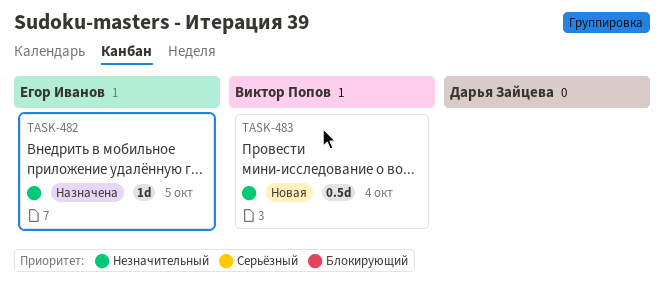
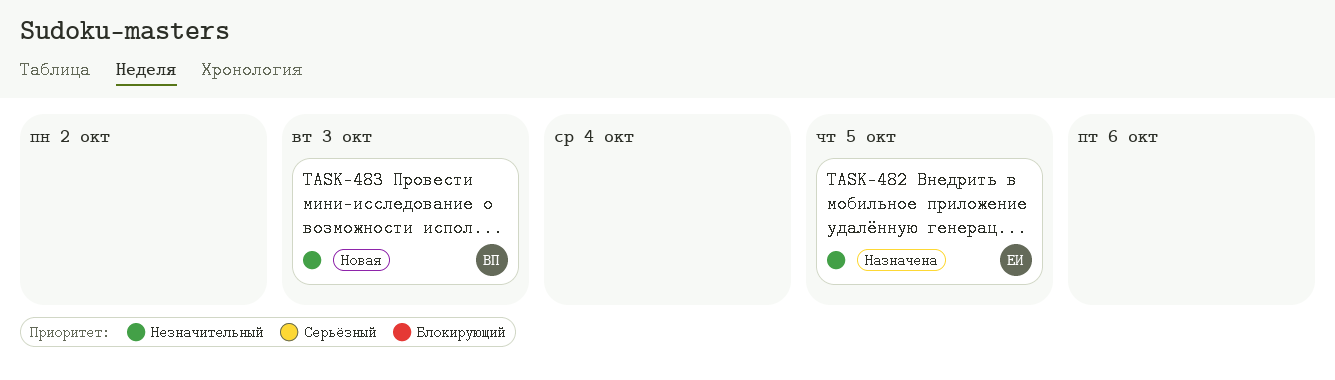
TASK-483, due: Oct 4 -> Oct 3

